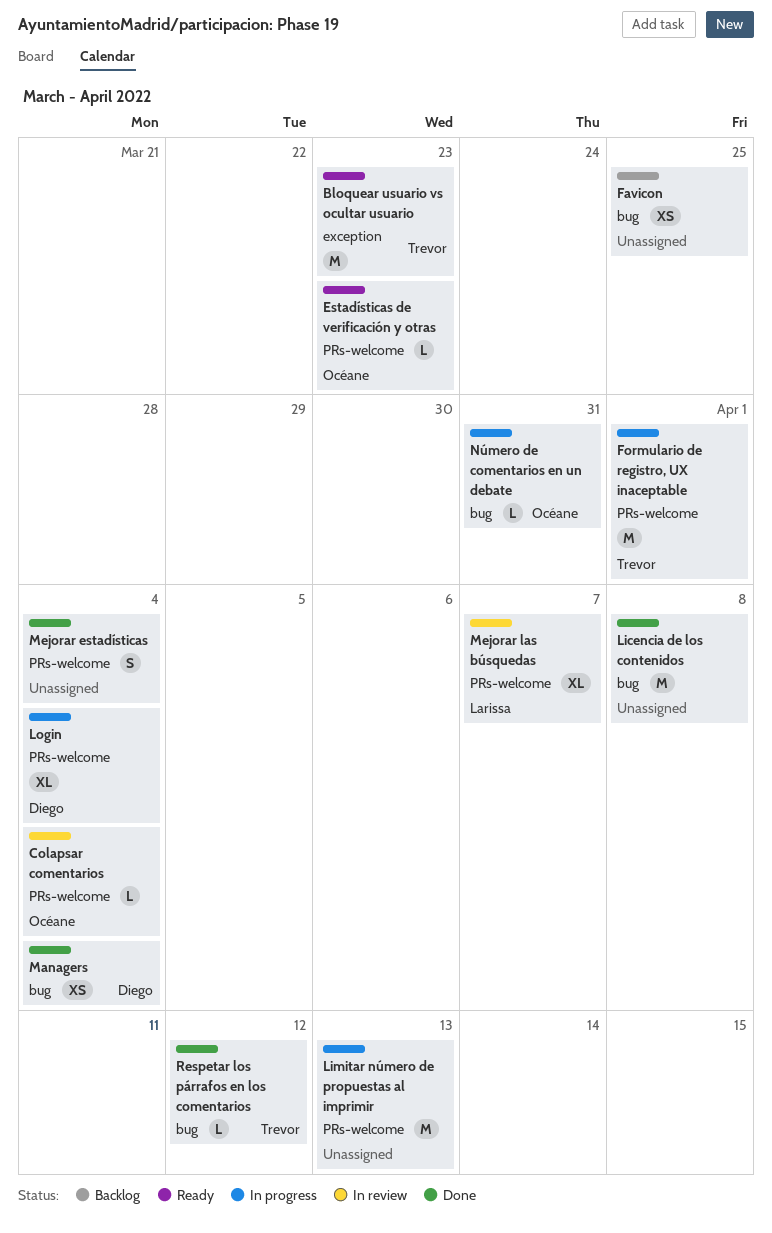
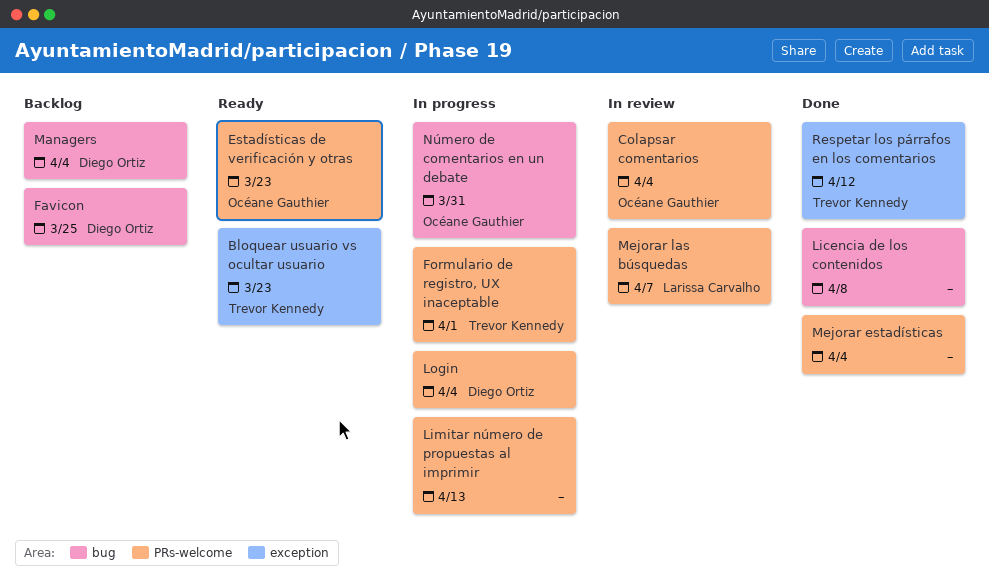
Favicon, owner: none -> Diego Ortiz
Managers, status: Done -> Backlog
Respetar los párrafos en los comentarios, label: bug -> exception

